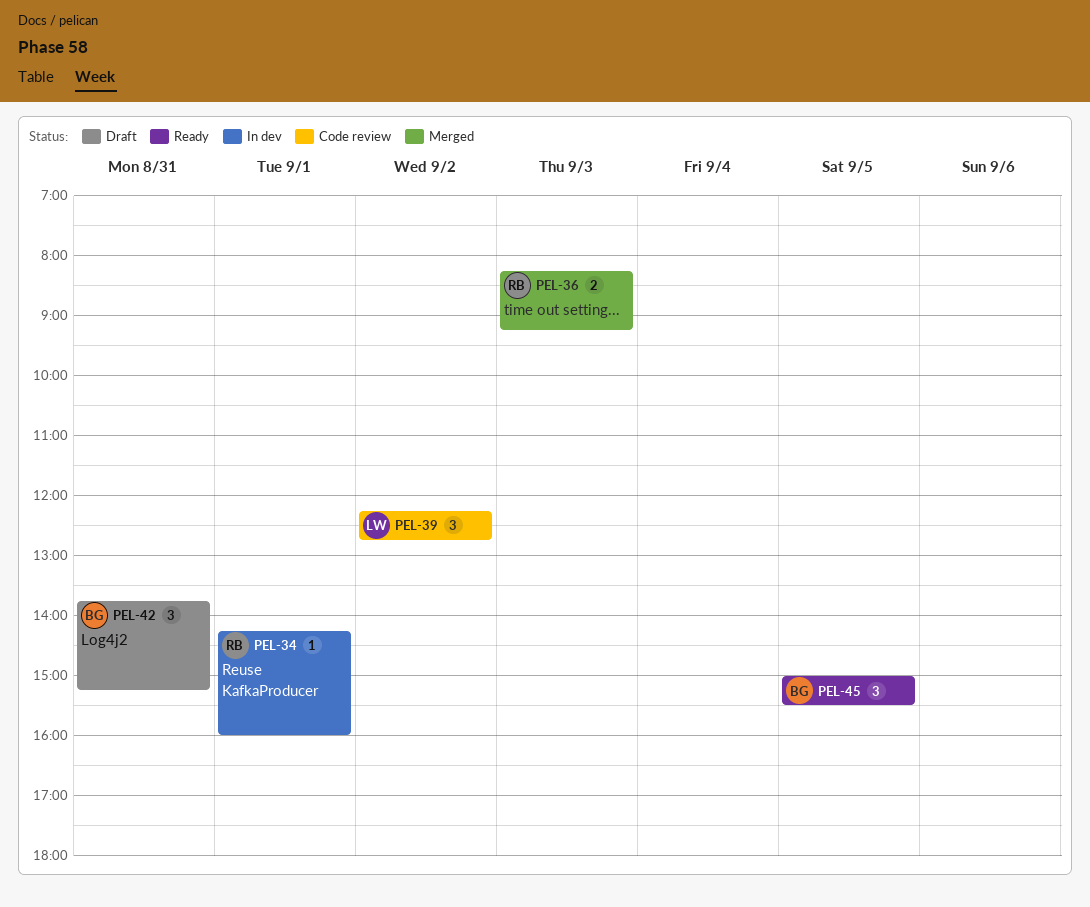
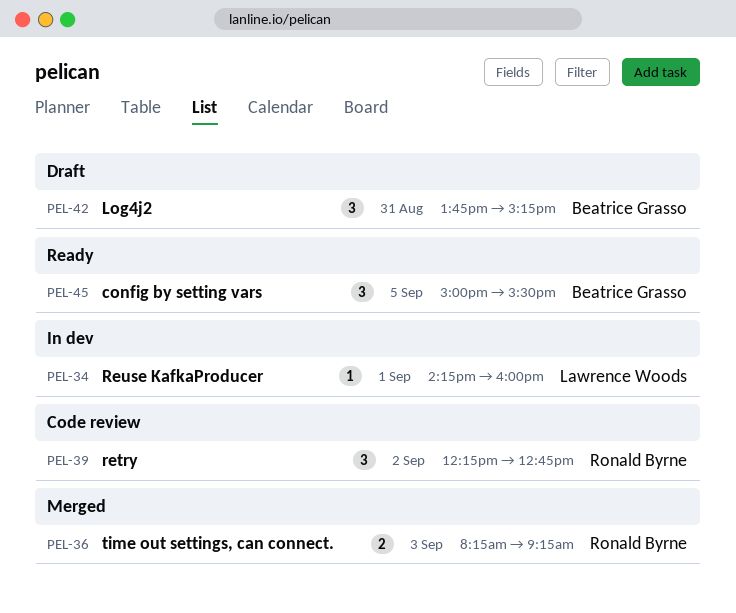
PEL-34, owner: Ronald Byrne -> Lawrence Woods
PEL-39, owner: Lawrence Woods -> Ronald Byrne

